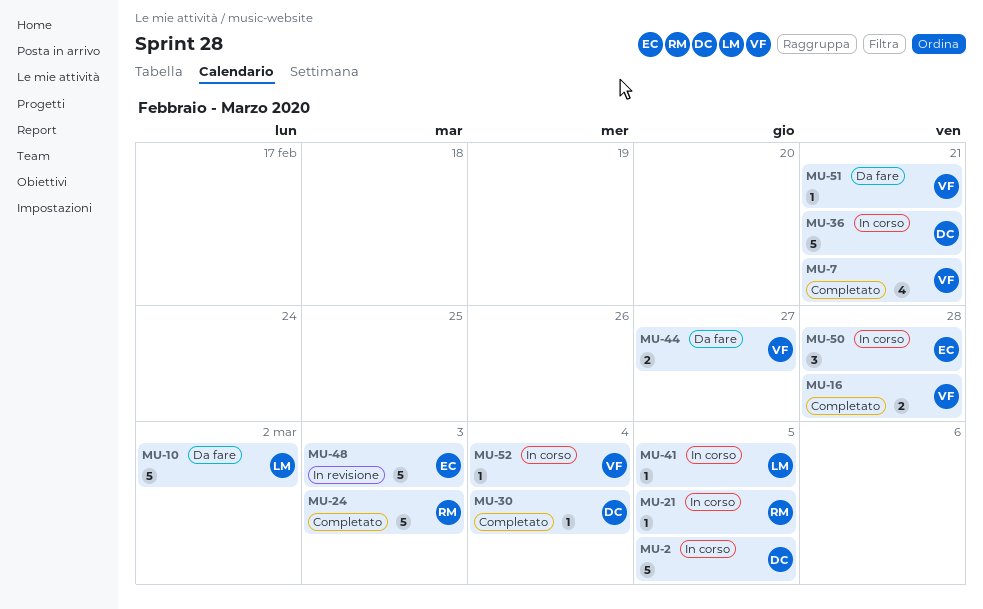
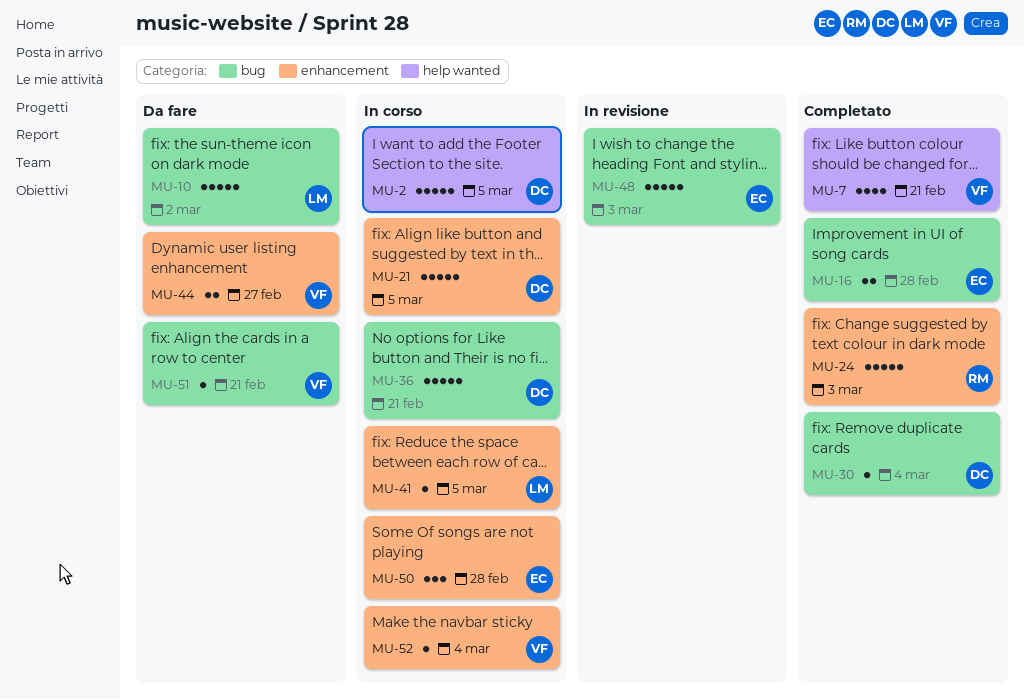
MU-16, owner: VF -> EC
MU-21, owner: RM -> DC
MU-21, estimate: 1 -> 5

